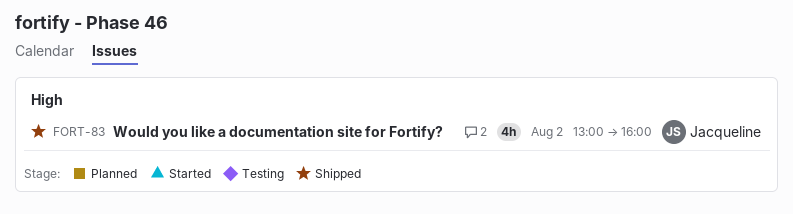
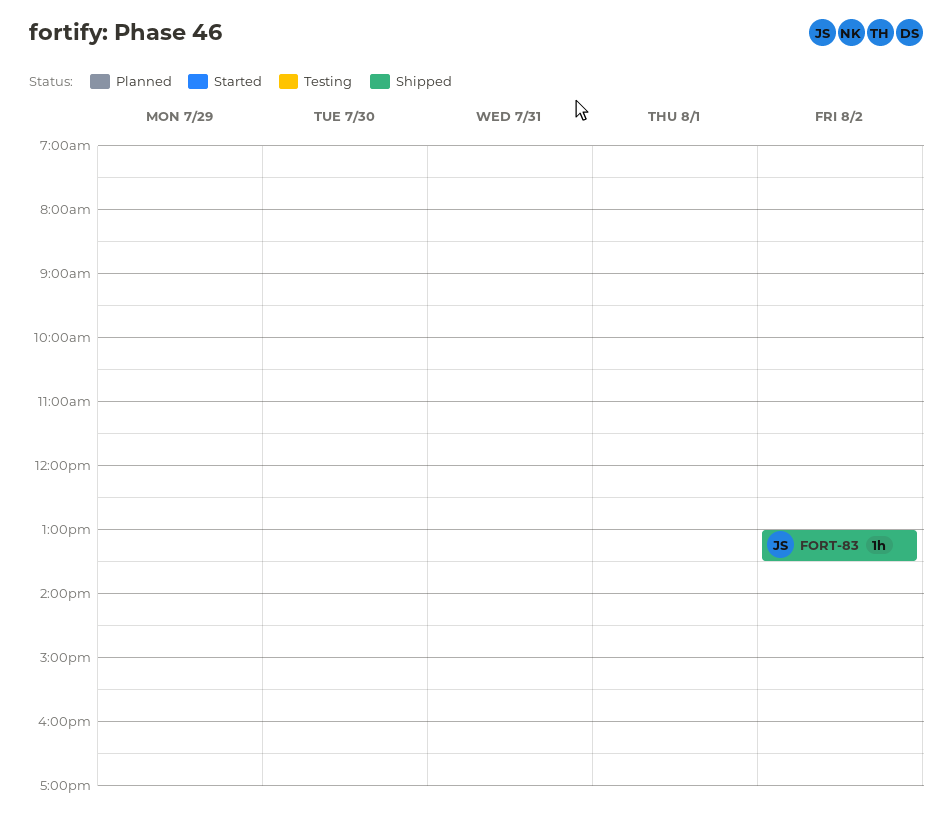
FORT-83, estimate: 4h -> 1h
FORT-83, ends: 16:00 -> 13:30

